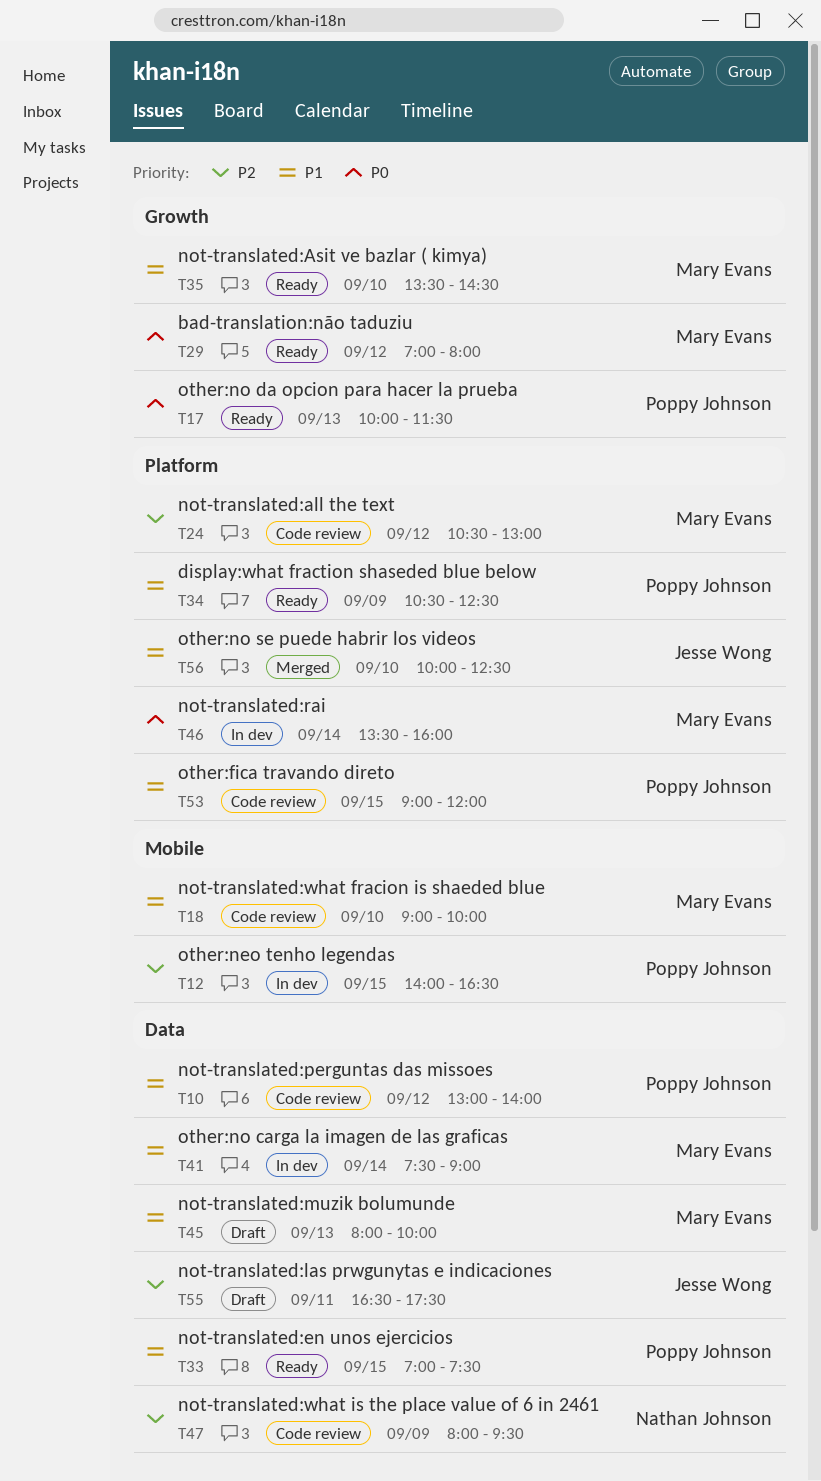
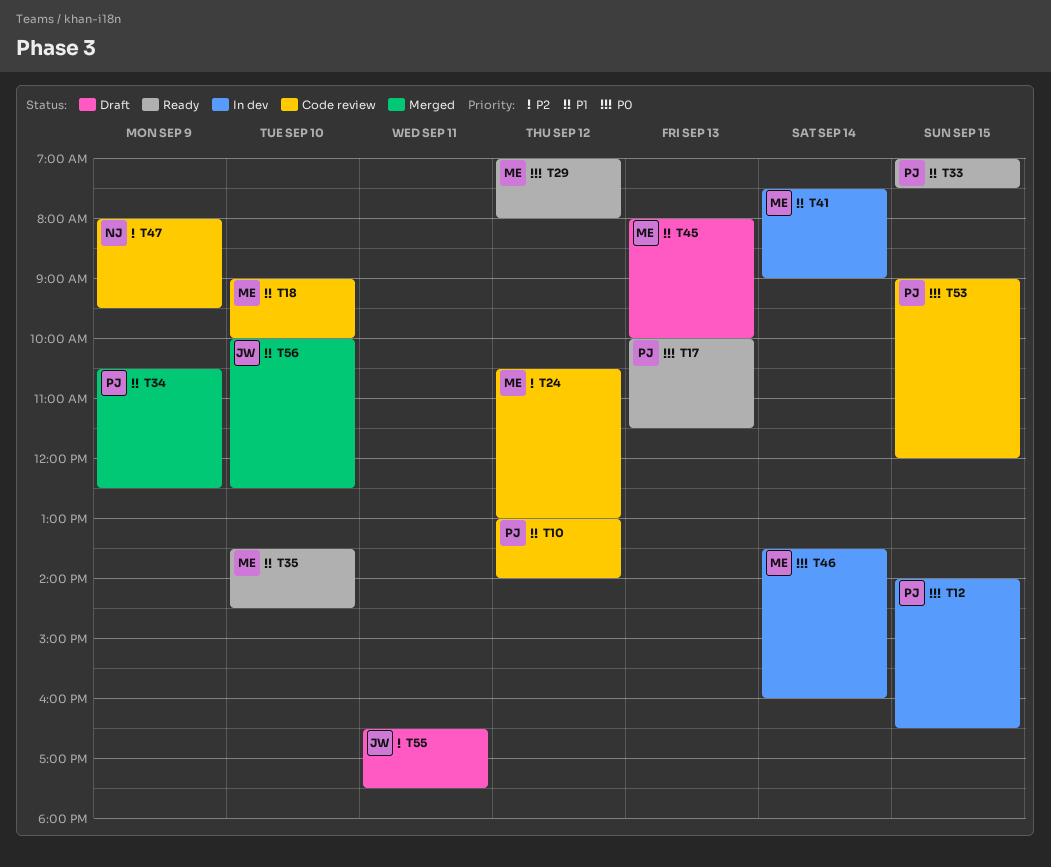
T12, priority: P2 -> P0
T34, status: Ready -> Merged
T53, priority: P1 -> P0

